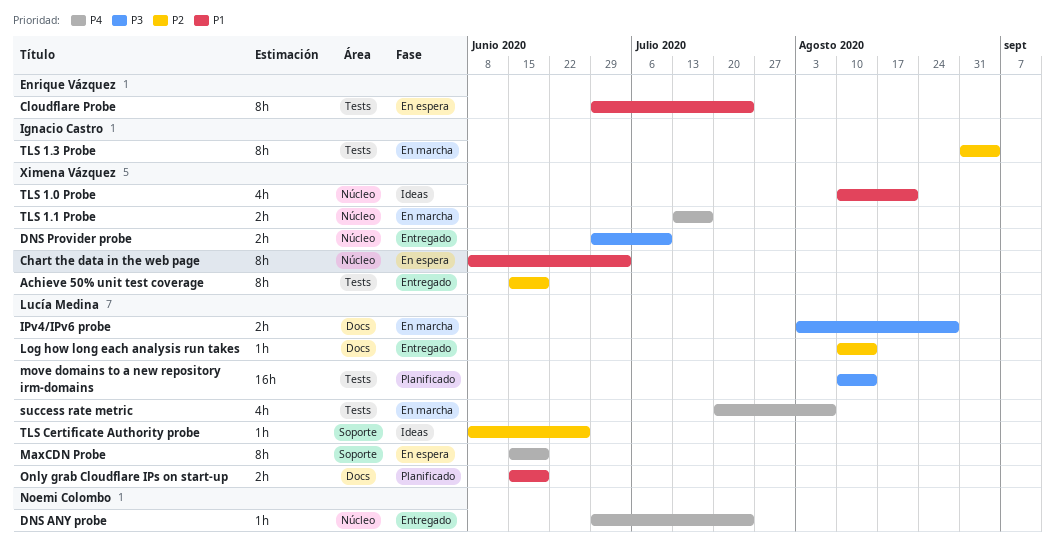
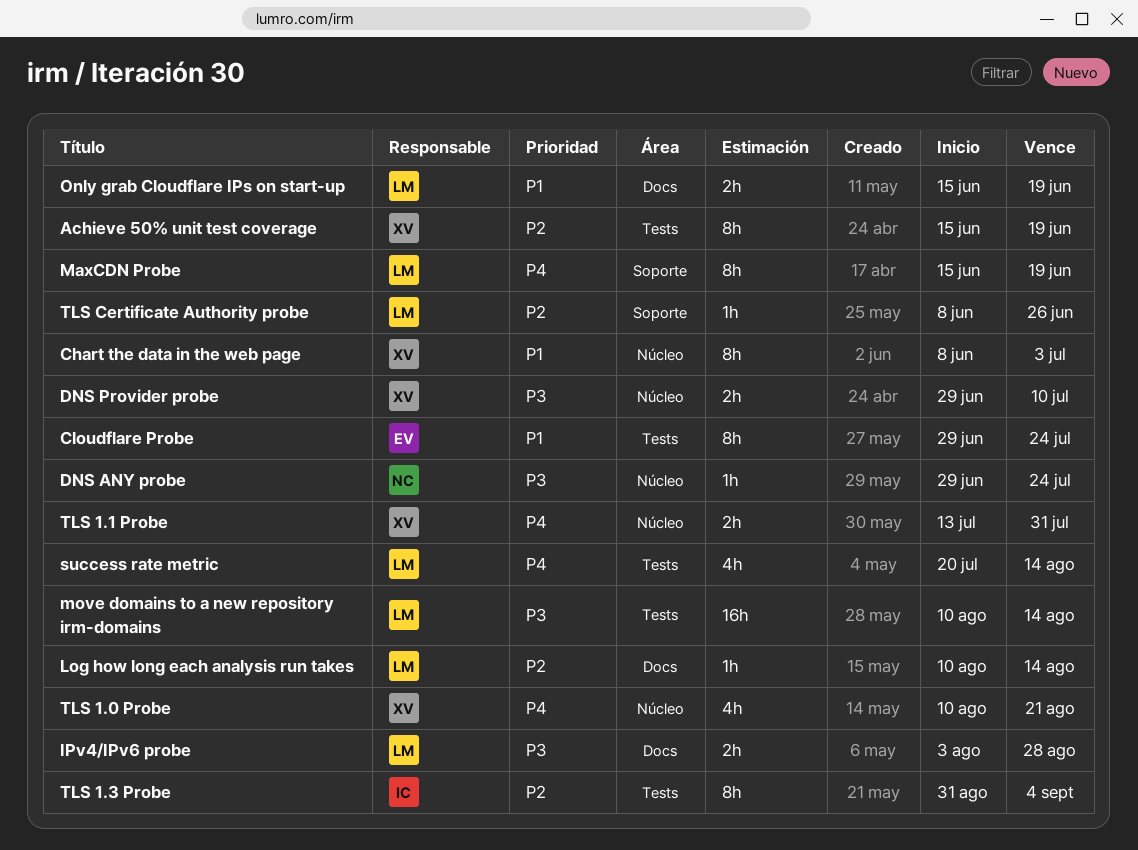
DNS ANY probe, priority: P4 -> P3
success rate metric, due: Aug 7 -> Aug 14
TLS 1.0 Probe, priority: P1 -> P4
TLS 1.1 Probe, due: Jul 17 -> Jul 31

